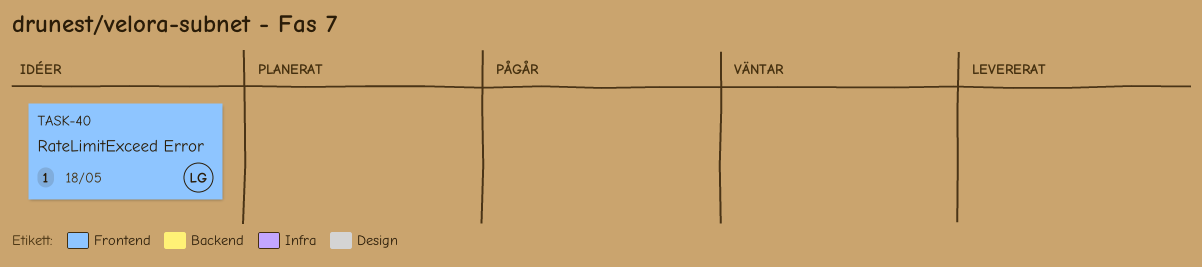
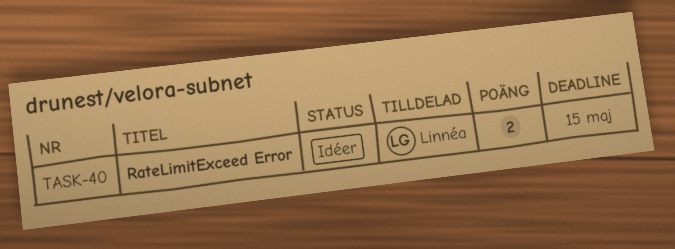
TASK-40, estimate: 1 -> 2
TASK-40, due: May 18 -> May 15

